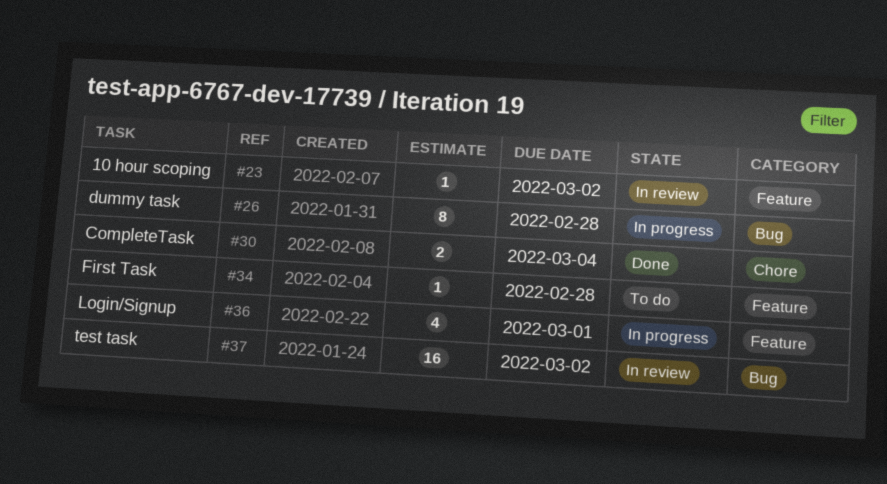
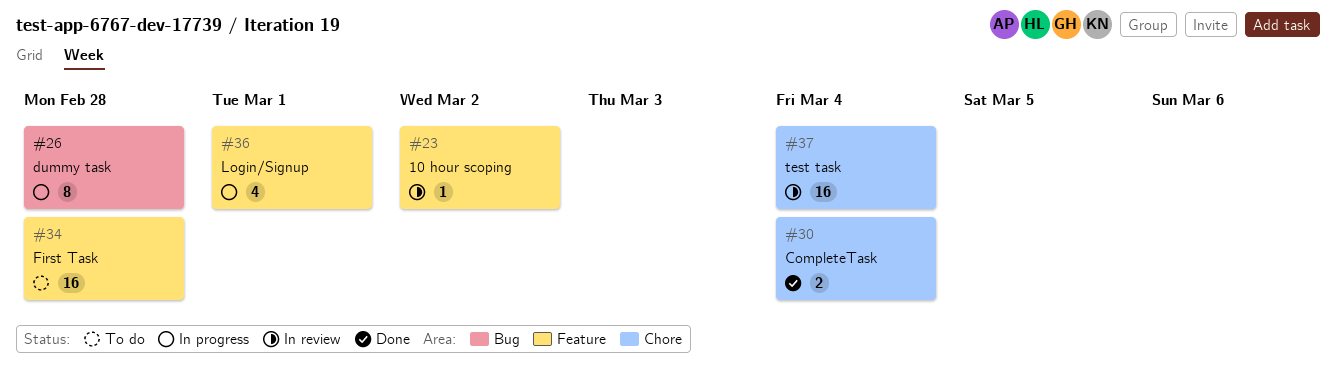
#34, estimate: 1 -> 16
#37, label: Bug -> Chore
#37, due: Mar 2 -> Mar 4

